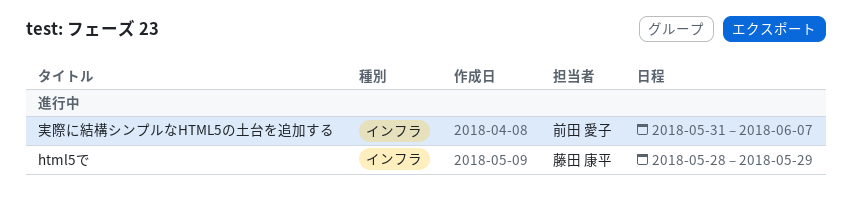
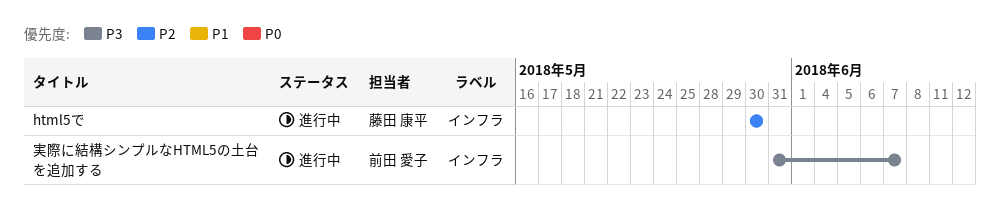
html5で, start: May 28 -> May 30
html5で, due: May 29 -> May 30

